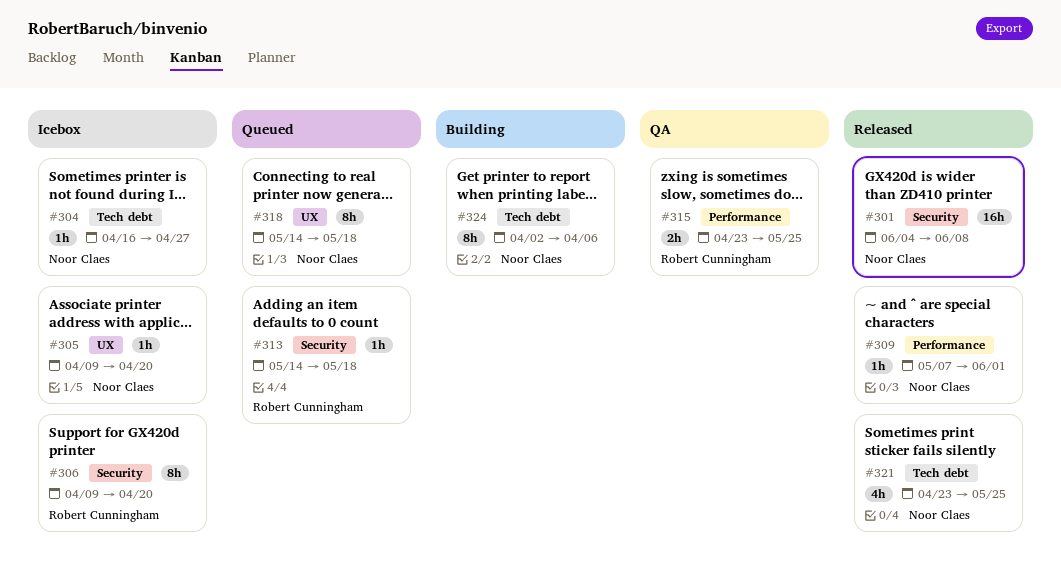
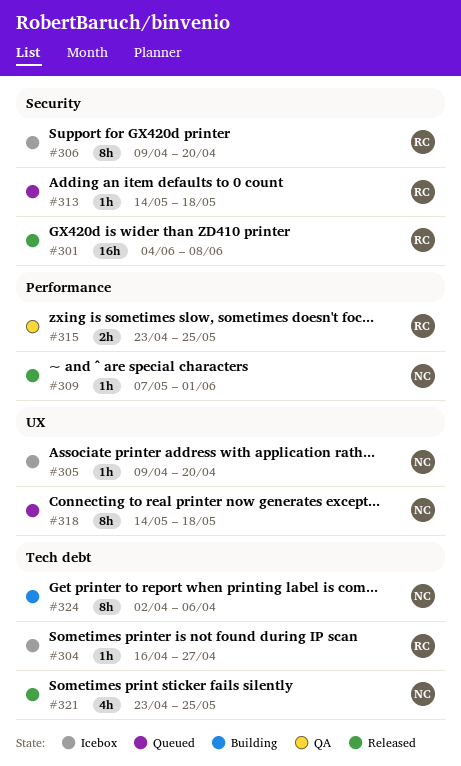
#301, owner: Noor Claes -> Robert Cunningham
#304, owner: Noor Claes -> Robert Cunningham

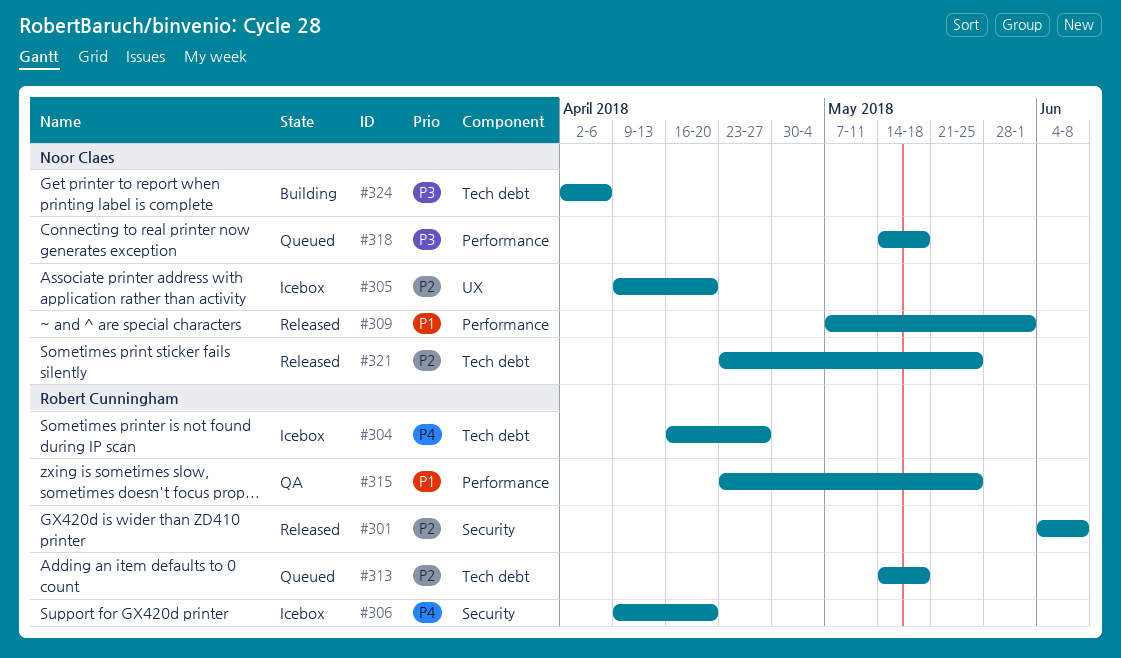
#313, label: Security -> Tech debt
#318, label: UX -> Performance

